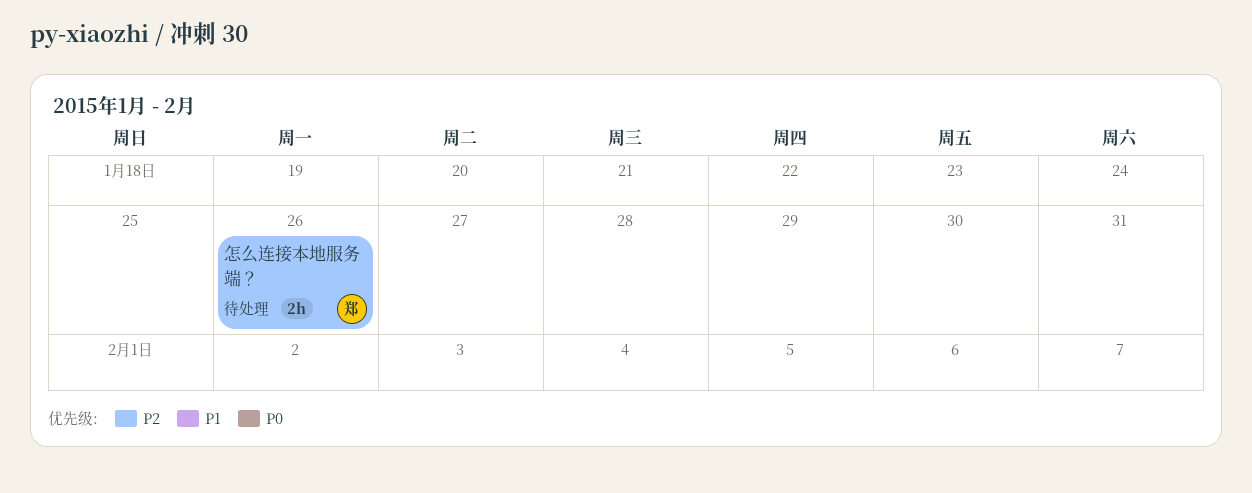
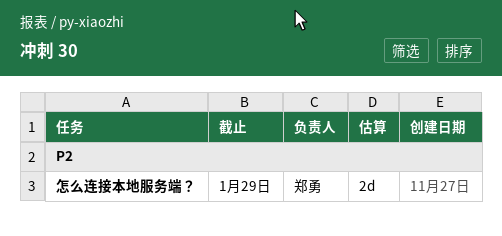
怎么连接本地服务端？, estimate: 2h -> 2d
怎么连接本地服务端？, due: Jan 26 -> Jan 29

